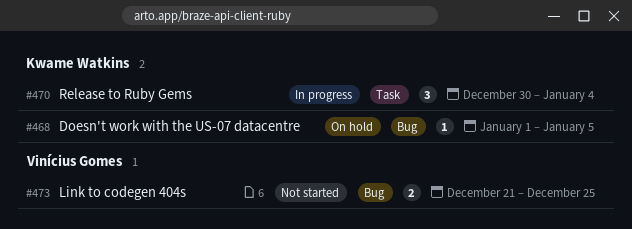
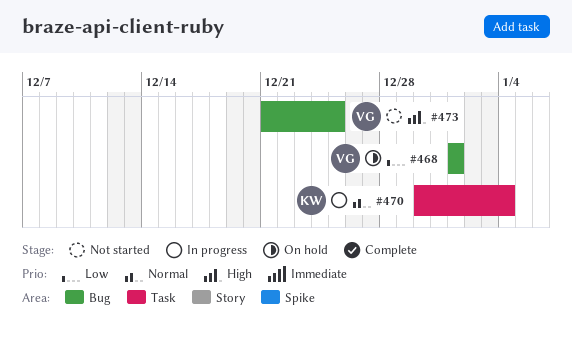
#468, owner: Kwame Watkins -> Vinícius Gomes
#468, due: Jan 5 -> Jan 1

